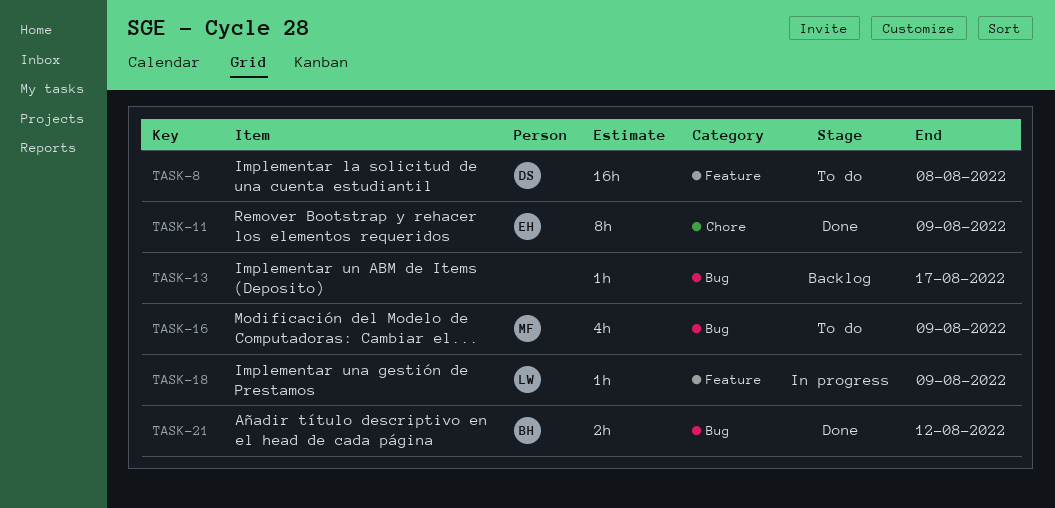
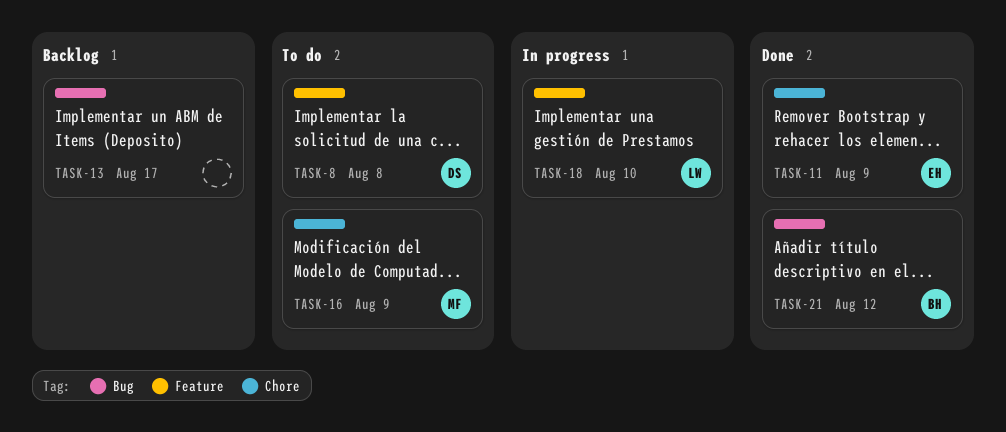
TASK-16, label: Bug -> Chore
TASK-18, due: Aug 9 -> Aug 10

